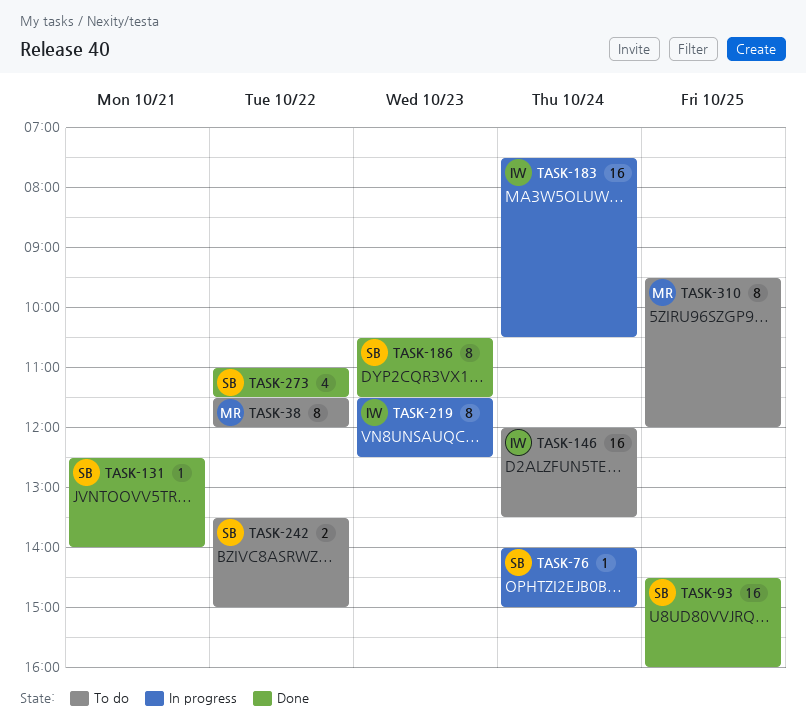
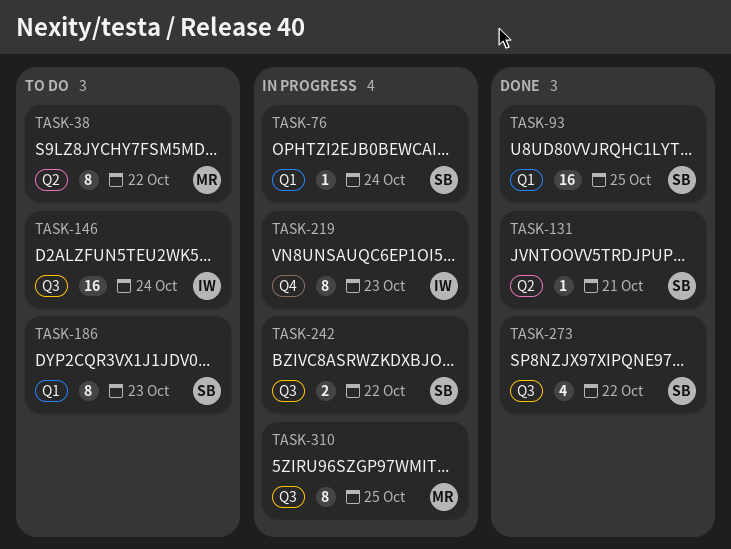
TASK-183: present -> none
TASK-186, status: Done -> To do
TASK-242, status: To do -> In progress
TASK-310, status: To do -> In progress

